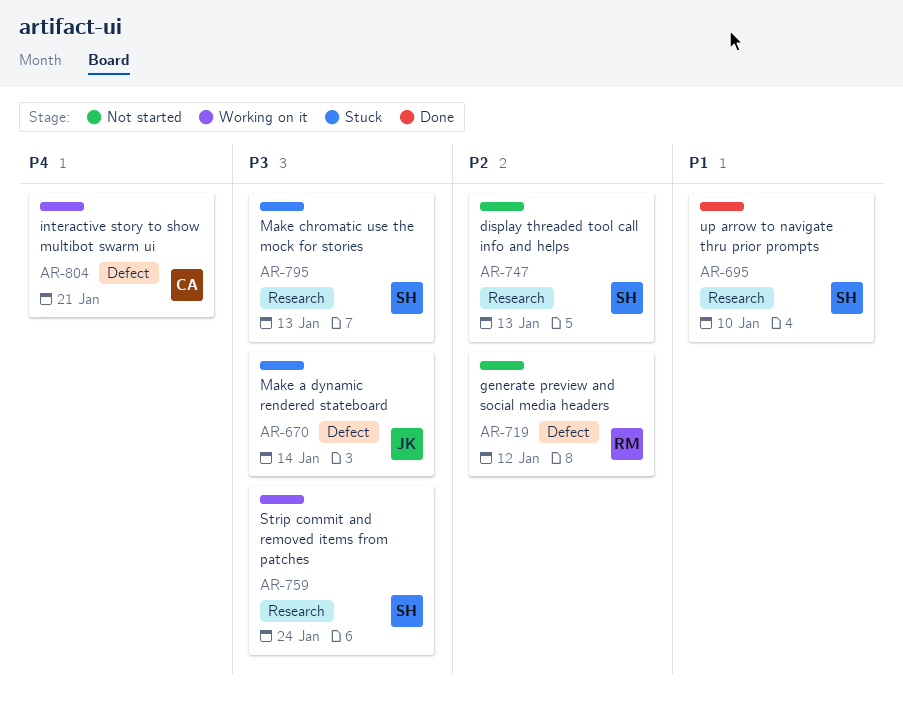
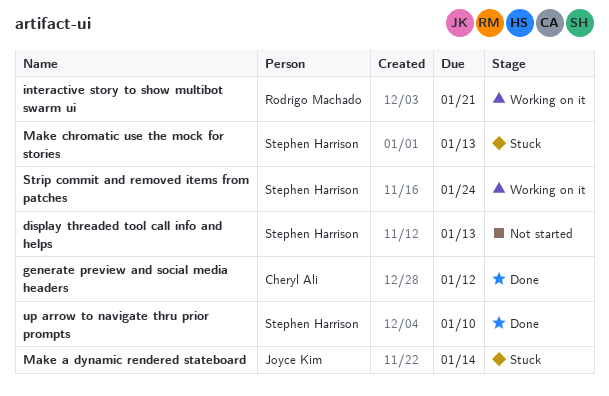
generate preview and social media headers, status: Not started -> Done
generate preview and social media headers, owner: Rodrigo Machado -> Cheryl Ali
interactive story to show multibot swarm ui, owner: Cheryl Ali -> Rodrigo Machado

